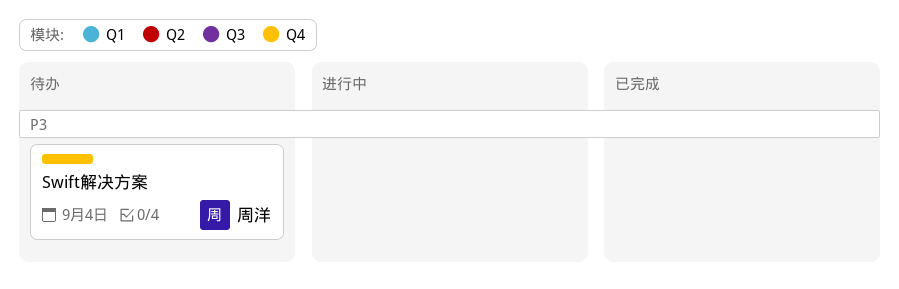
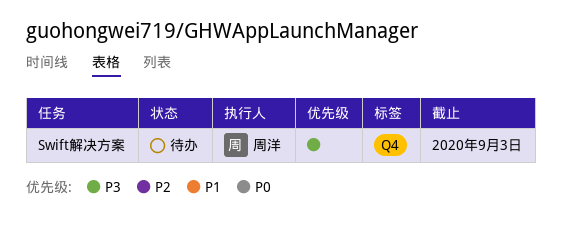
Swift解决方案, due: Sep 4 -> Sep 3

